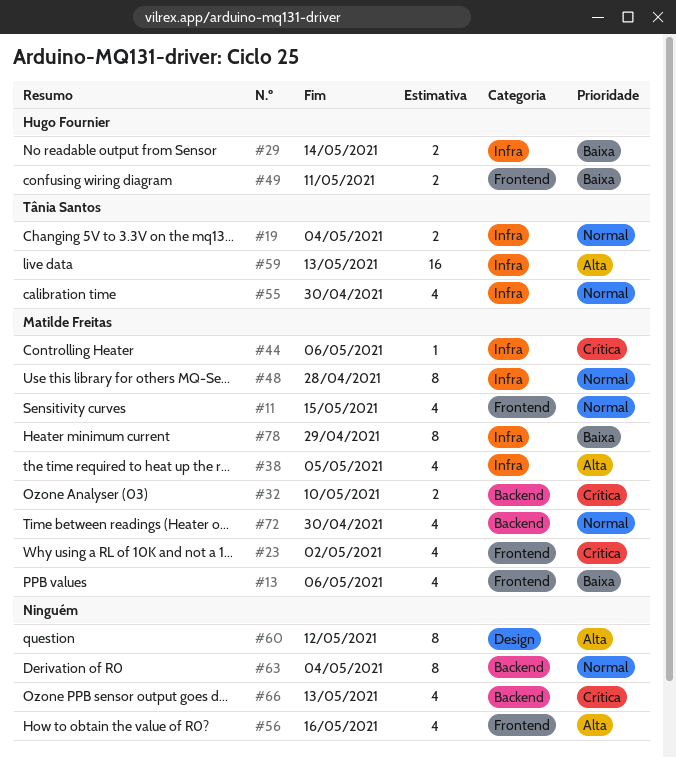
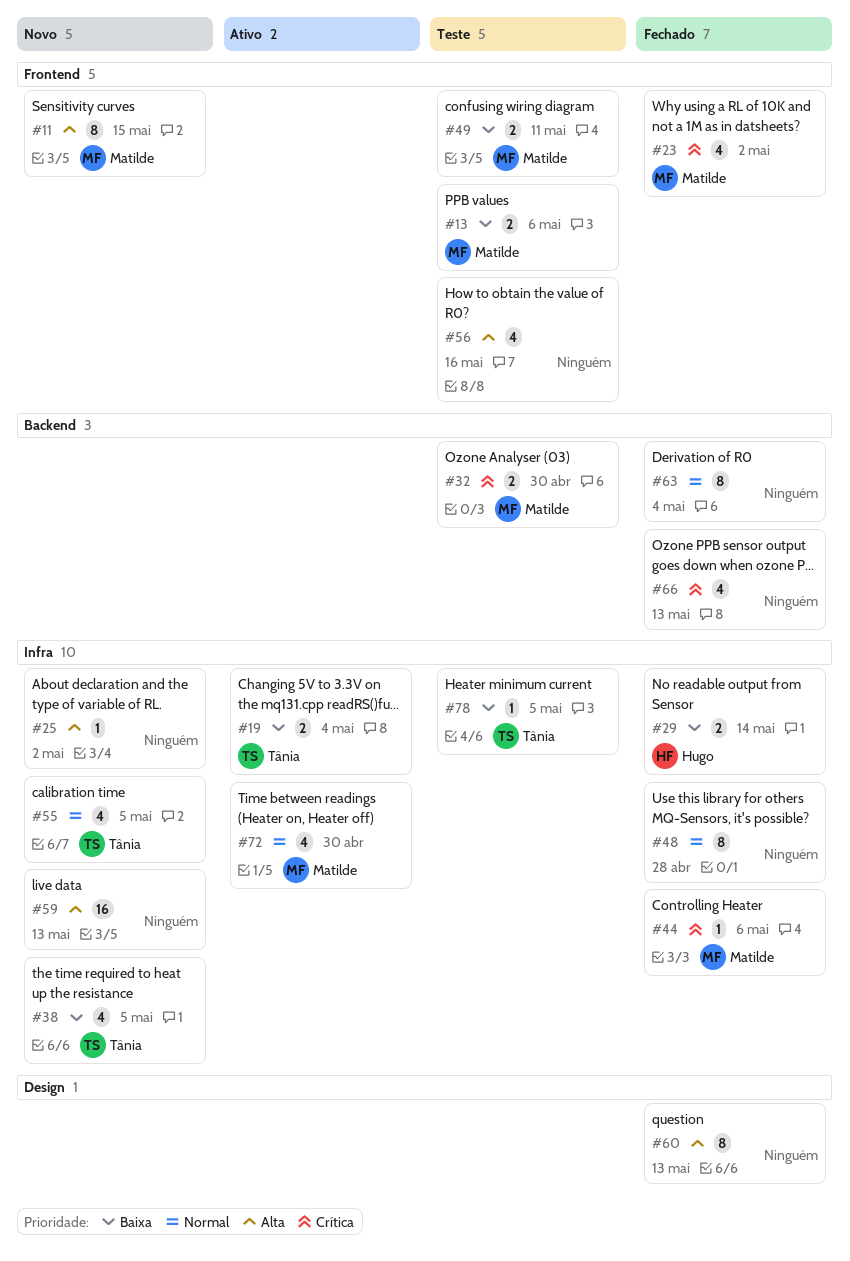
#11, priority: Normal -> Alta
#11, estimate: 4 -> 8
#13, estimate: 4 -> 2
#19, priority: Normal -> Baixa
#25: none -> present
#32, due: May 10 -> Apr 30
#38, owner: Matilde Freitas -> Tânia Santos
#38, priority: Alta -> Baixa
#48, owner: Matilde Freitas -> none
#49, owner: Hugo Fournier -> Matilde Freitas
#55, due: Apr 30 -> May 5
#59, owner: Tânia Santos -> none
#60, due: May 12 -> May 13
#72, label: Backend -> Infra
#78, owner: Matilde Freitas -> Tânia Santos
#78, estimate: 8 -> 1
#78, due: Apr 29 -> May 5

